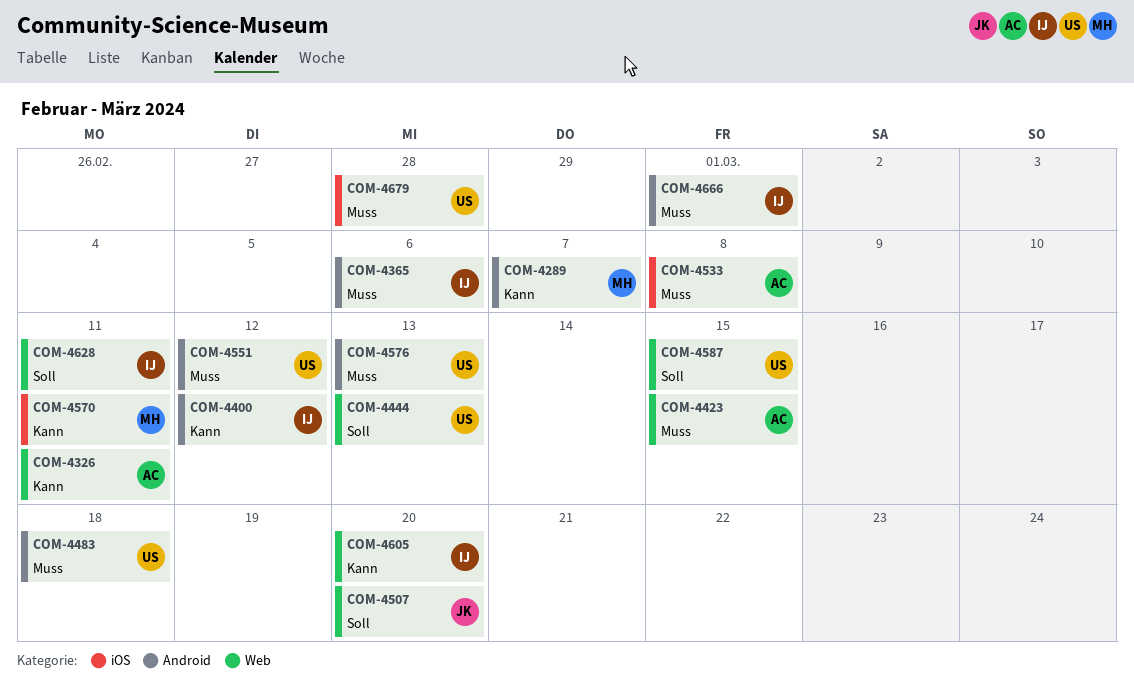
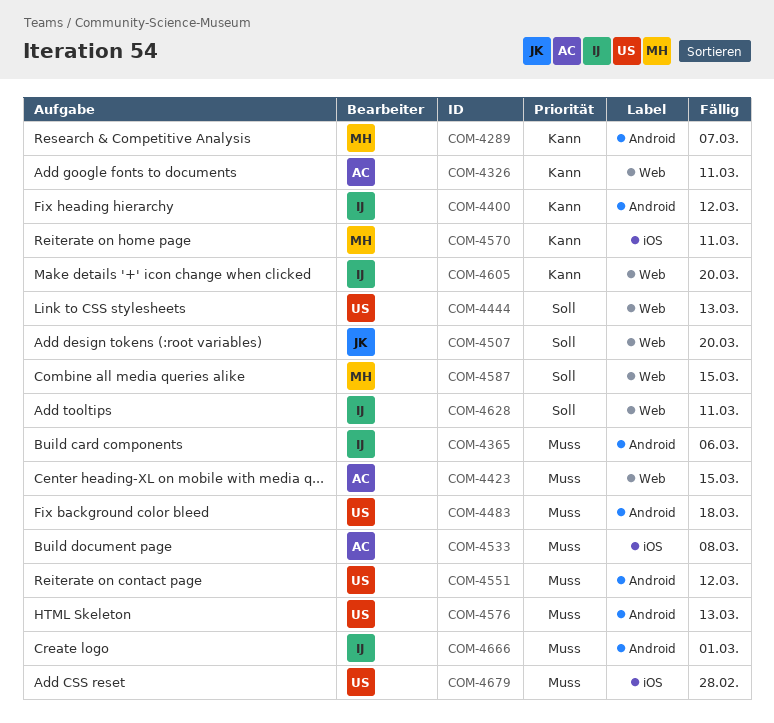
COM-4587, owner: US -> MH

